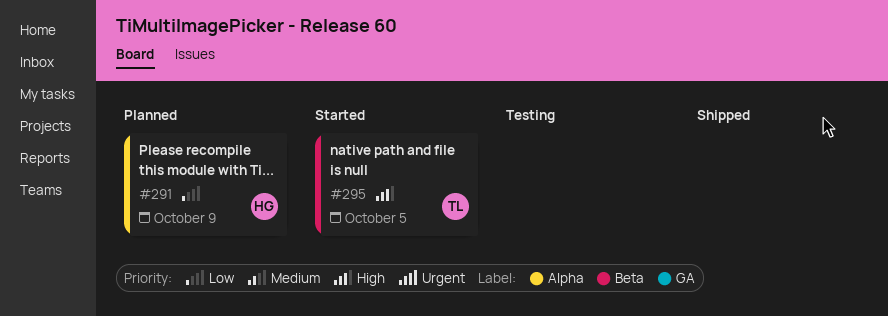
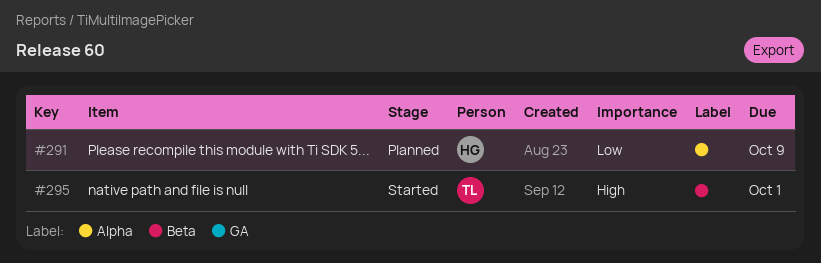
#295, due: Oct 5 -> Oct 1

